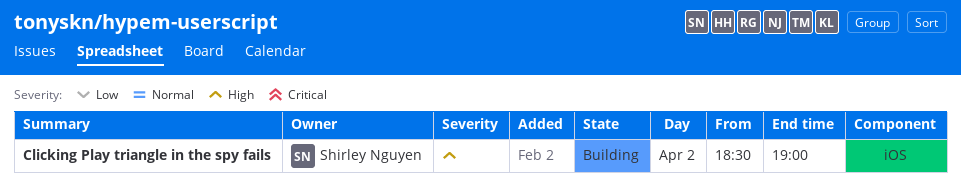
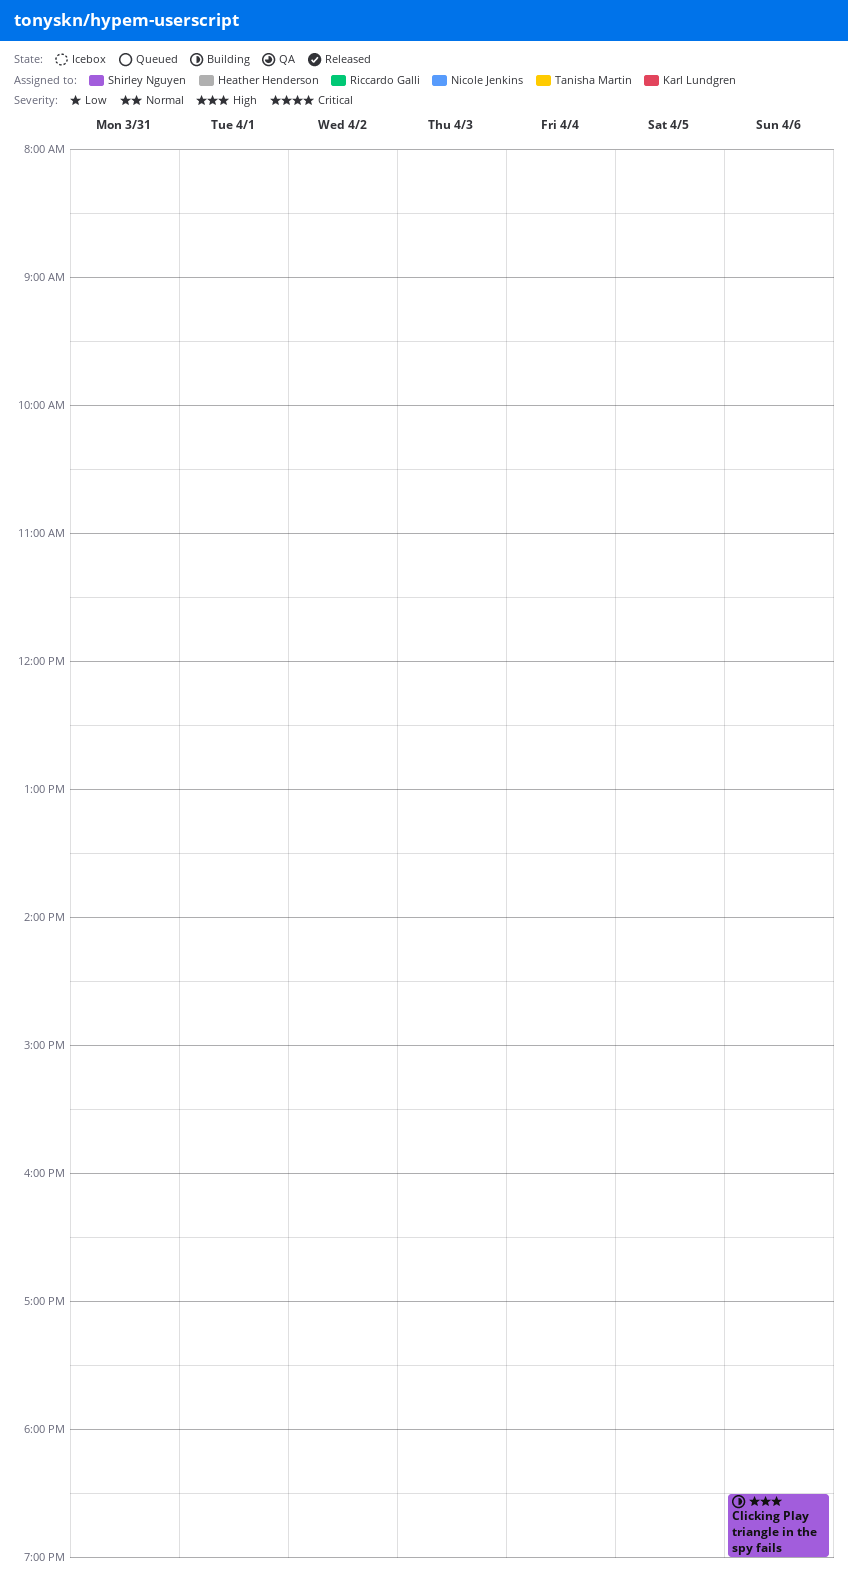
Clicking Play triangle in the spy fails, day: Apr 2 -> Apr 6

